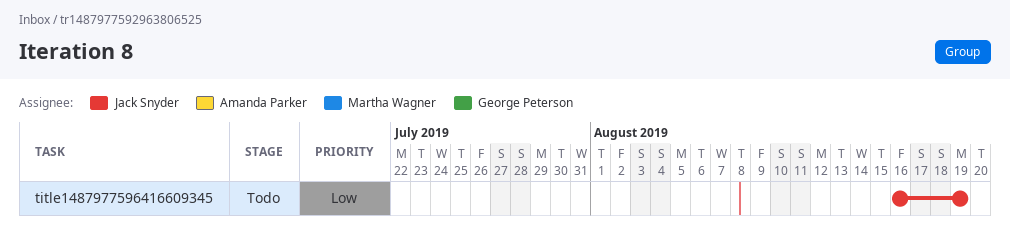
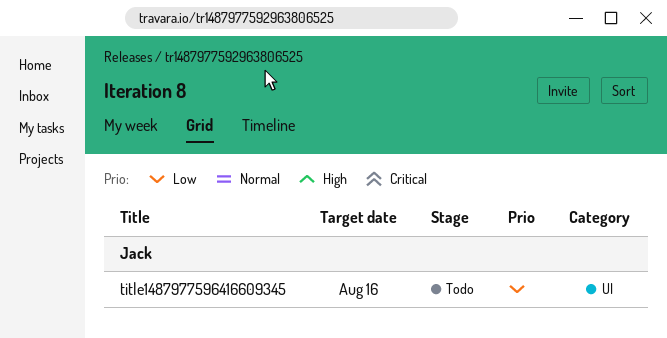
title1487977596416609345, due: Aug 19 -> Aug 16

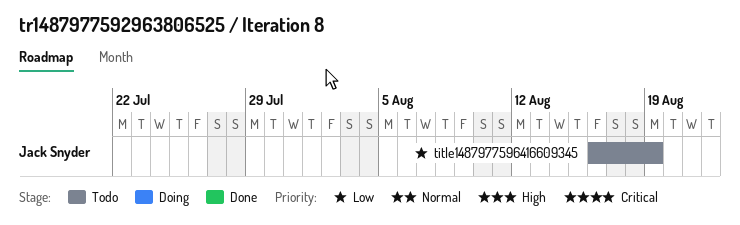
title1487977596416609345, due: Aug 16 -> Aug 19

